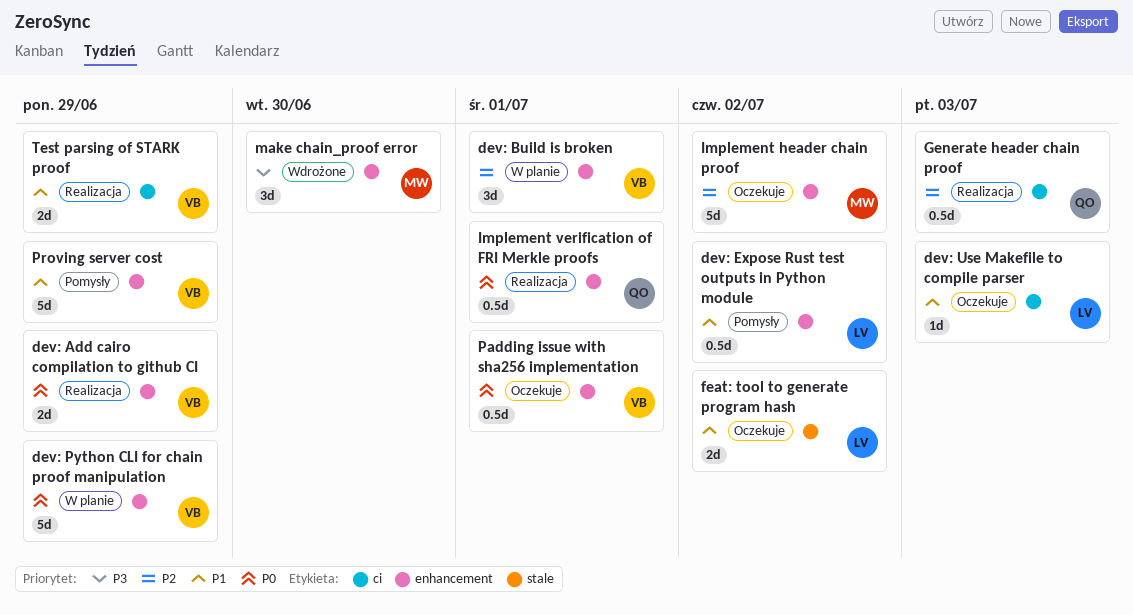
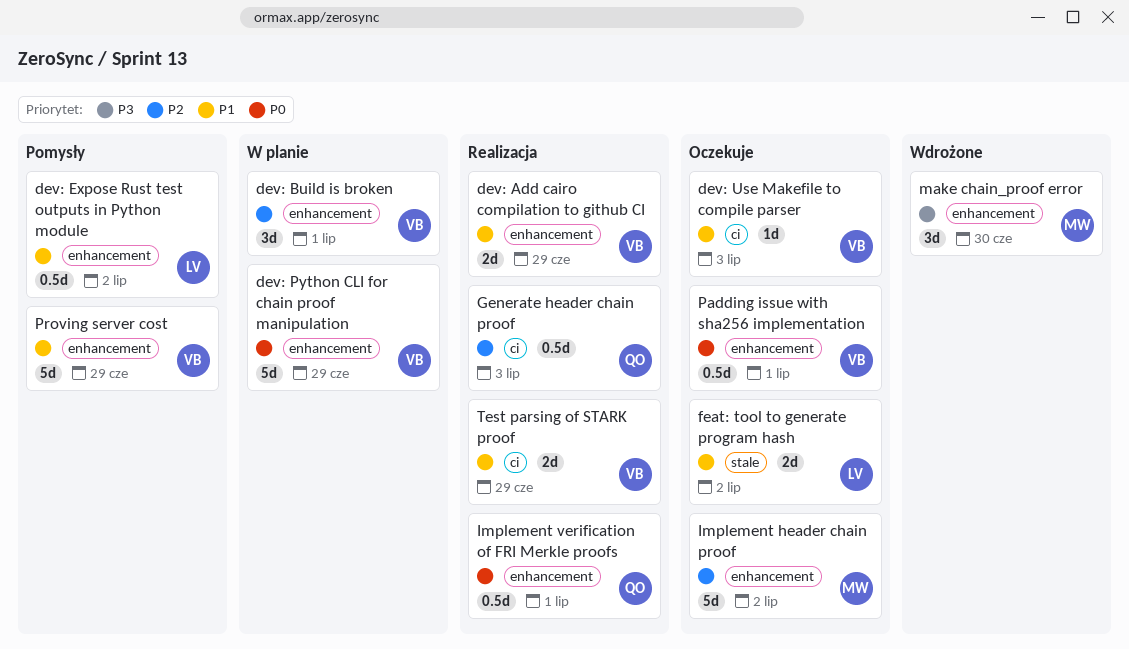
dev: Add cairo compilation to github CI, priority: P0 -> P1
dev: Use Makefile to compile parser, owner: LV -> VB

